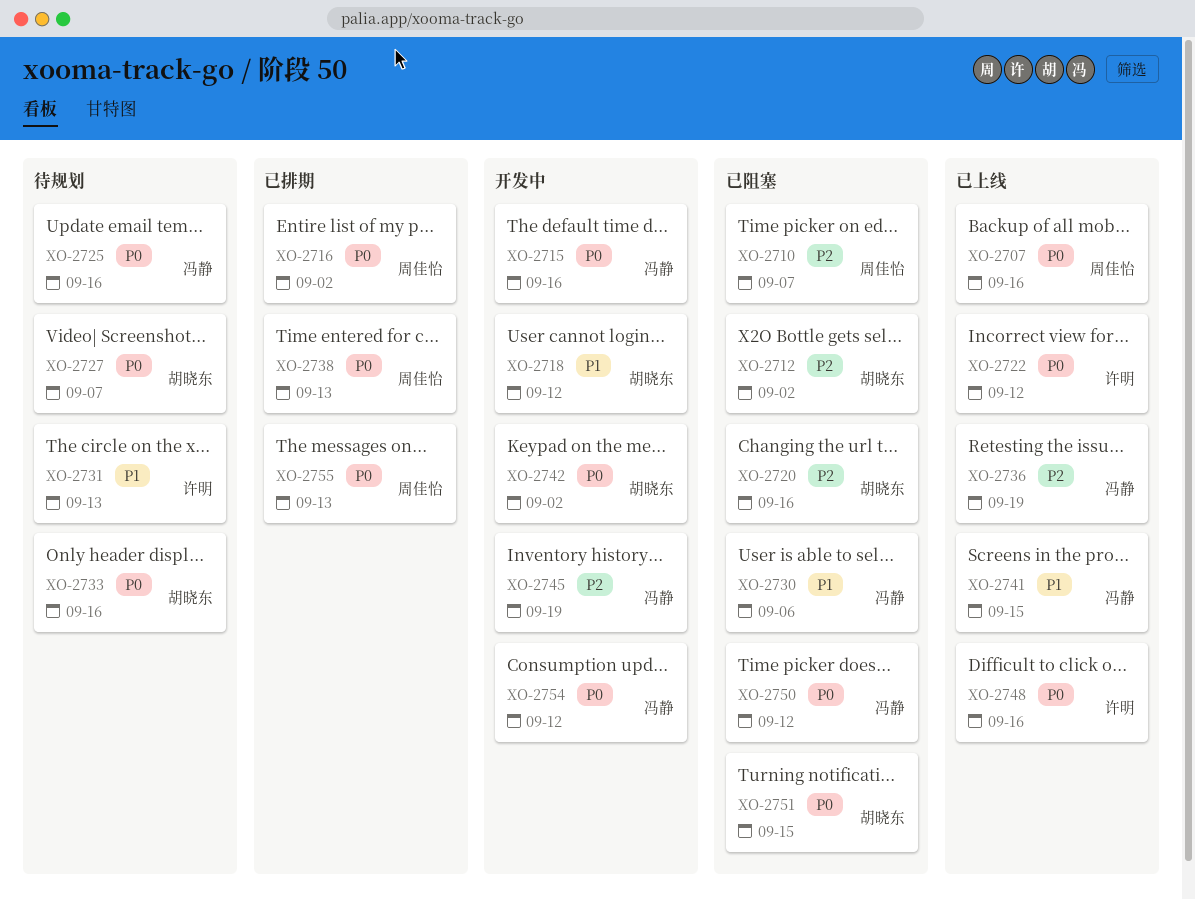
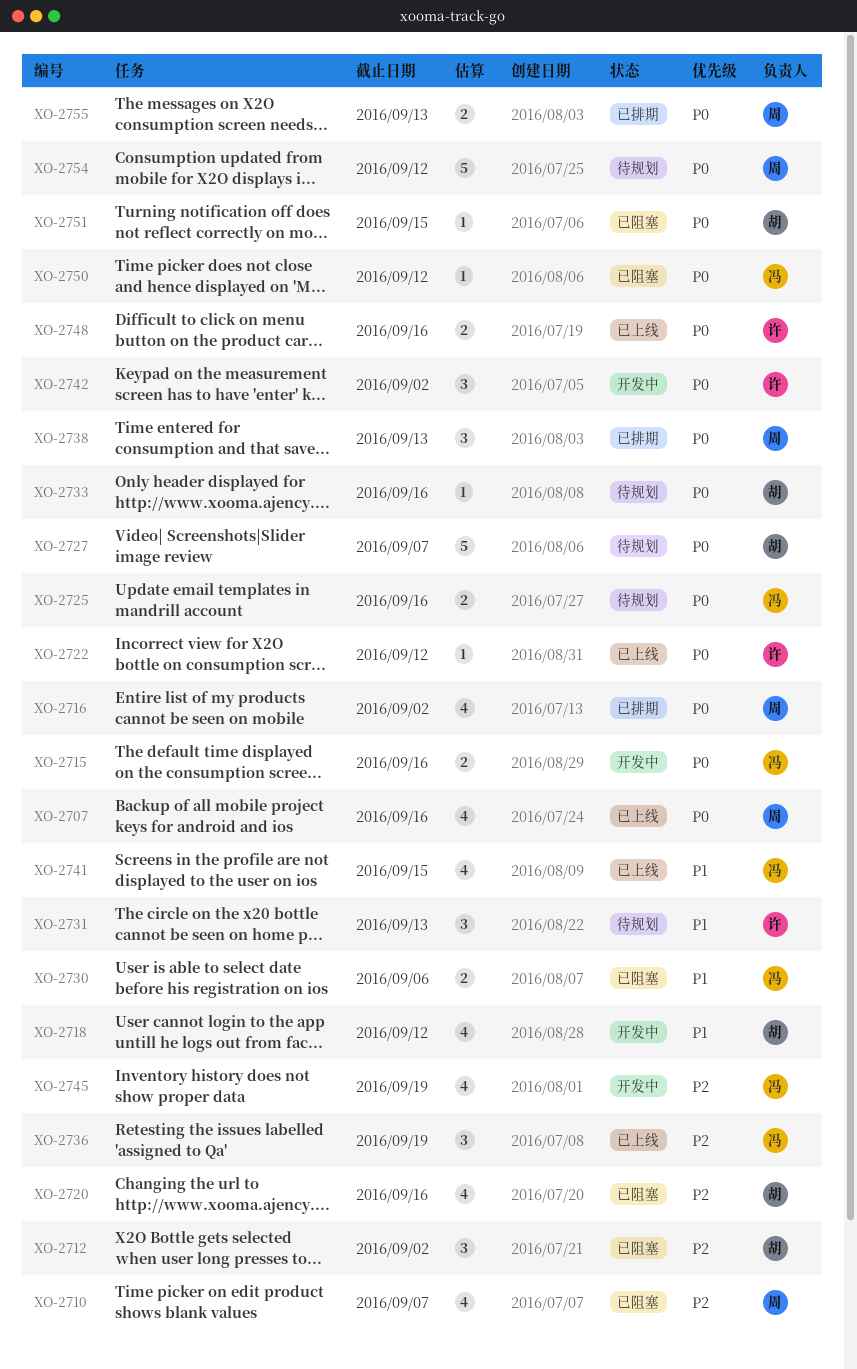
XO-2742, owner: 胡晓东 -> 许明
XO-2754, status: 开发中 -> 待规划
XO-2754, owner: 冯静 -> 周佳怡

